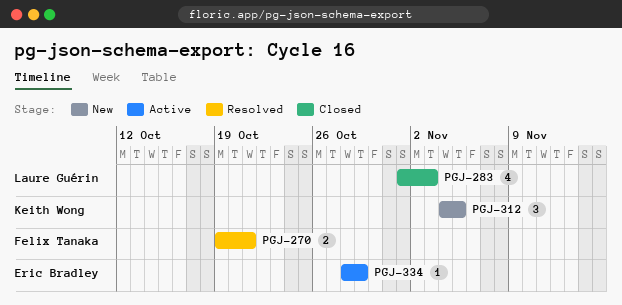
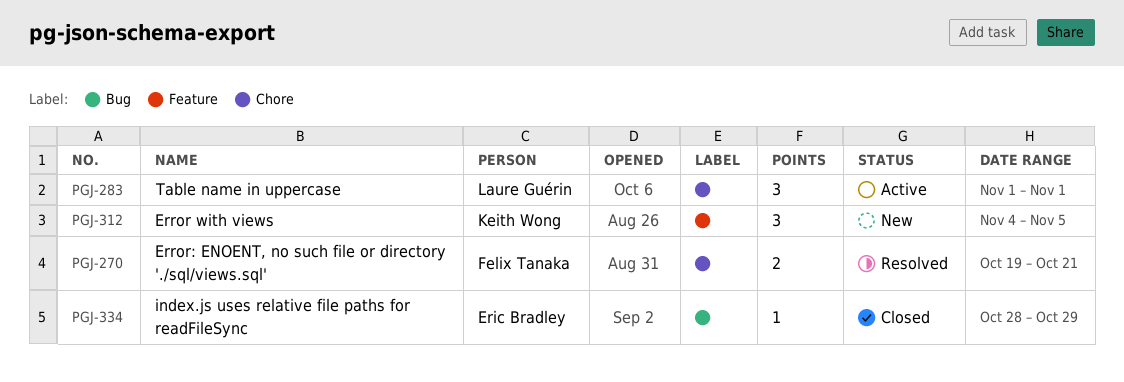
PGJ-283, status: Closed -> Active
PGJ-283, estimate: 4 -> 3
PGJ-283, due: Nov 3 -> Nov 1
PGJ-334, status: Active -> Closed

